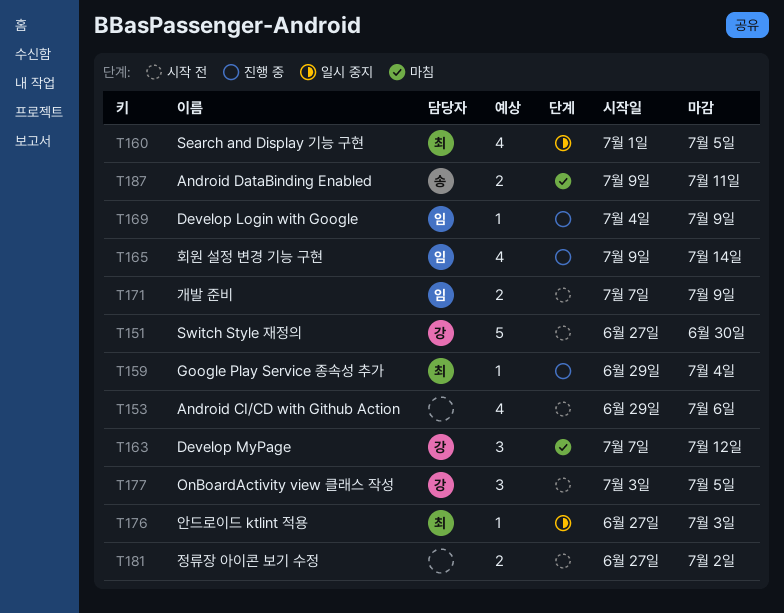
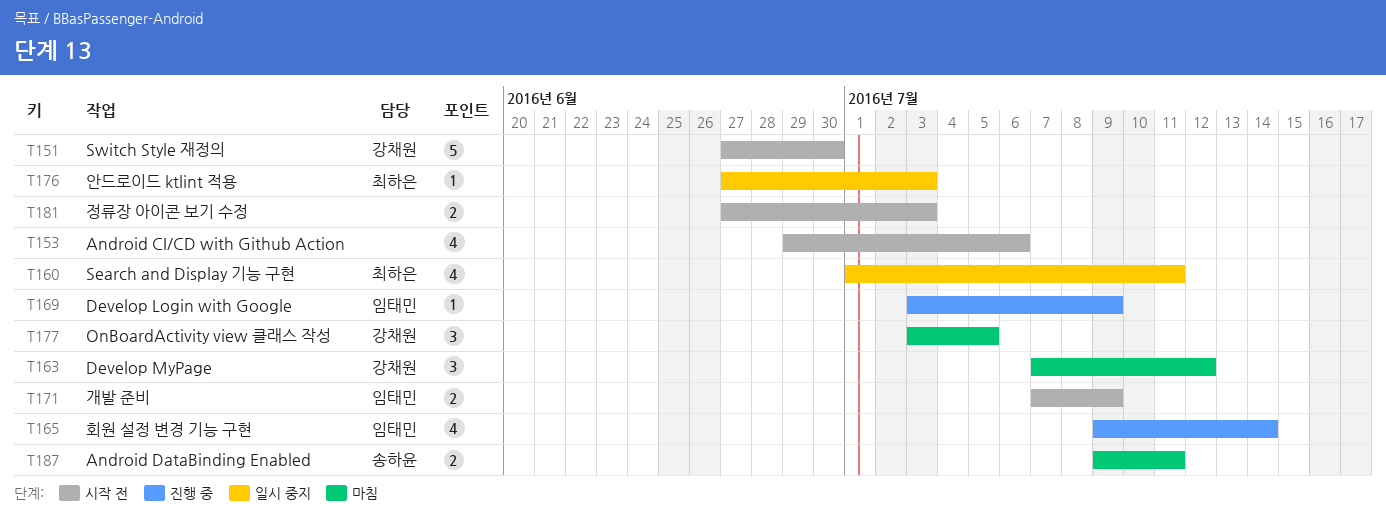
T159: present -> none
T160, due: Jul 5 -> Jul 11
T169, start: Jul 4 -> Jul 3
T177, status: 시작 전 -> 마침
T181, due: Jul 2 -> Jul 3

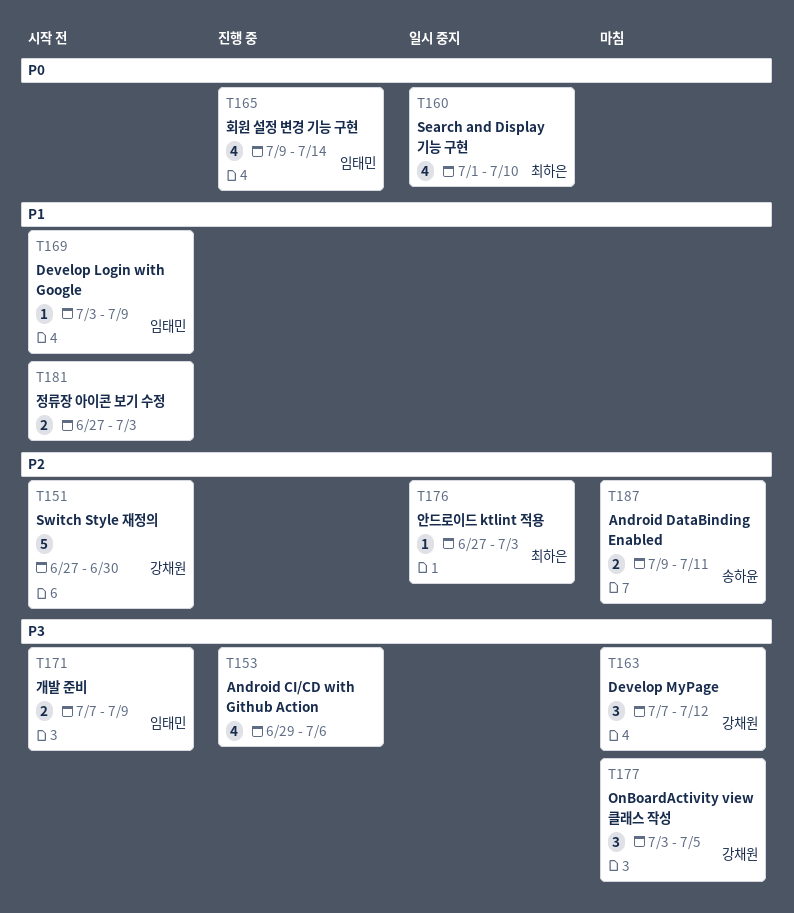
T153, status: 시작 전 -> 진행 중
T160, due: Jul 11 -> Jul 10
T169, status: 진행 중 -> 시작 전

